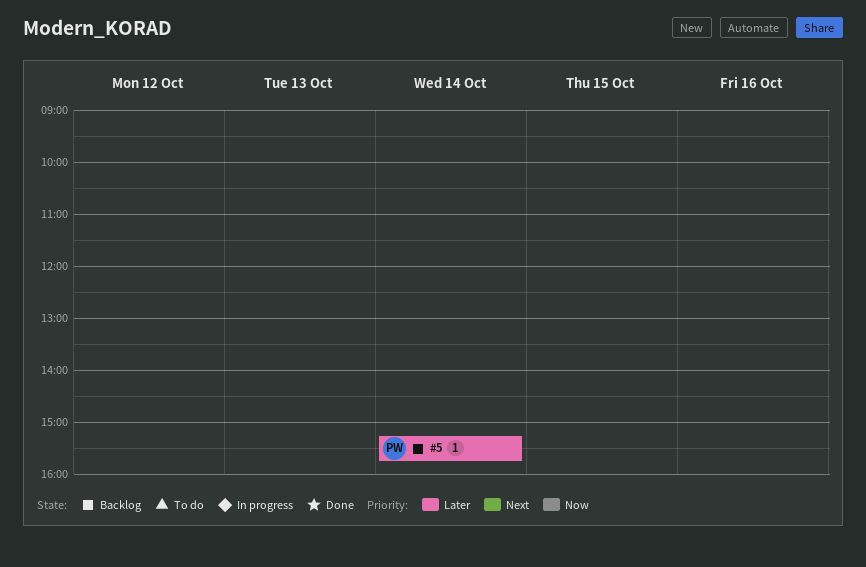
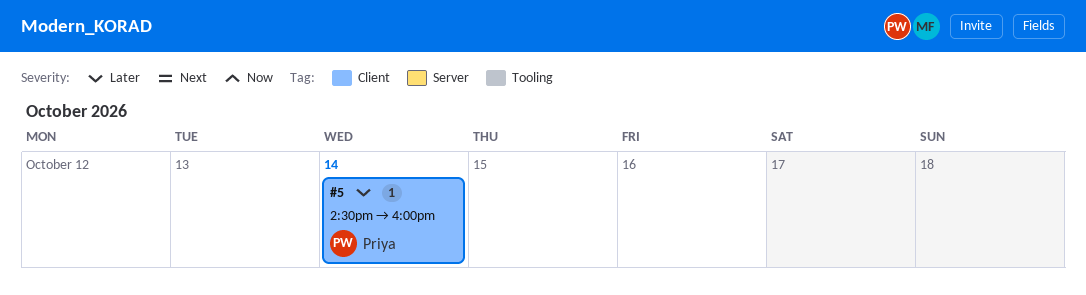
#5, begins: 15:15 -> 14:30
#5, ends: 15:45 -> 16:00

